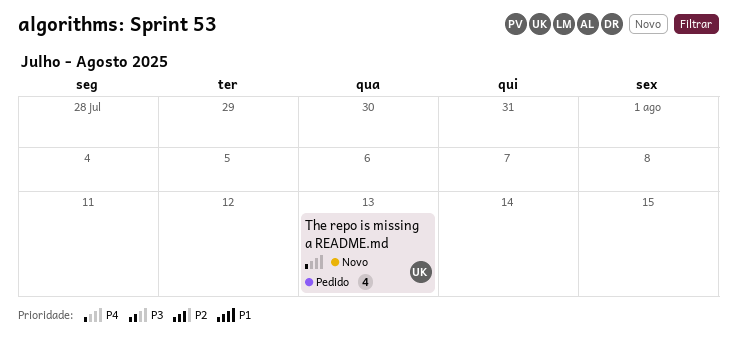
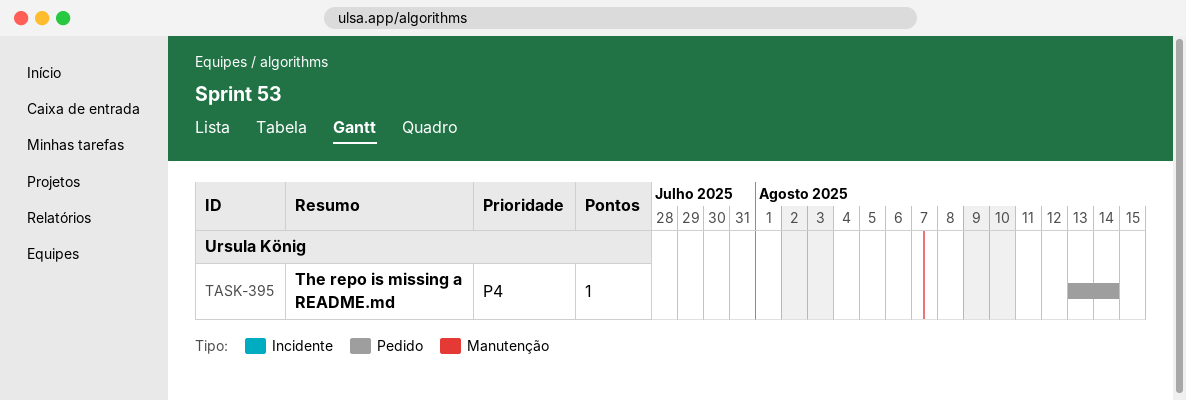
The repo is missing a README.md, estimate: 4 -> 1
The repo is missing a README.md, due: Aug 13 -> Aug 14

